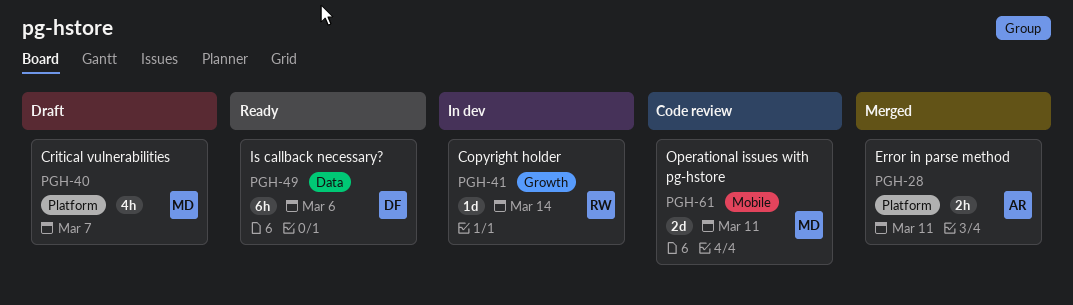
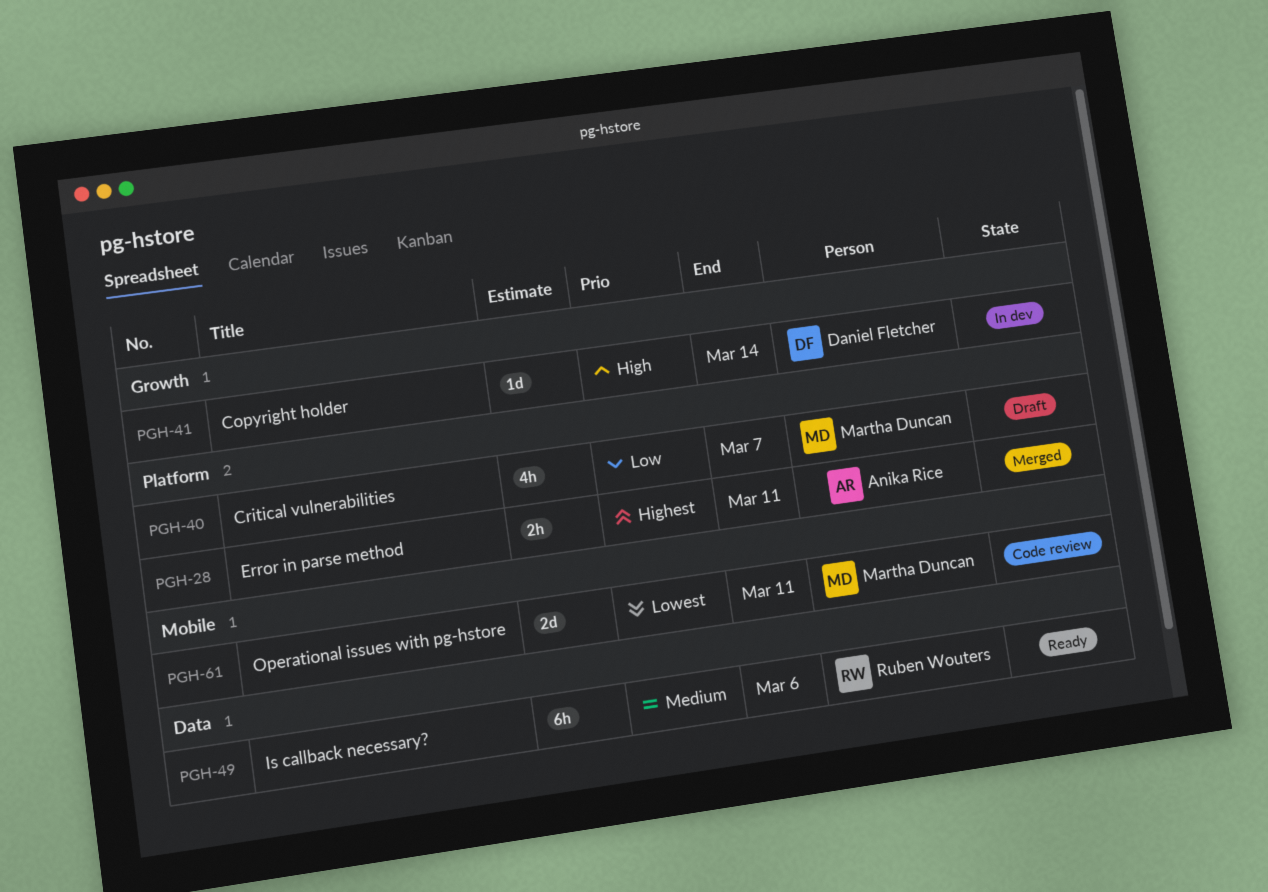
PGH-41, owner: Ruben Wouters -> Daniel Fletcher
PGH-49, owner: Daniel Fletcher -> Ruben Wouters

